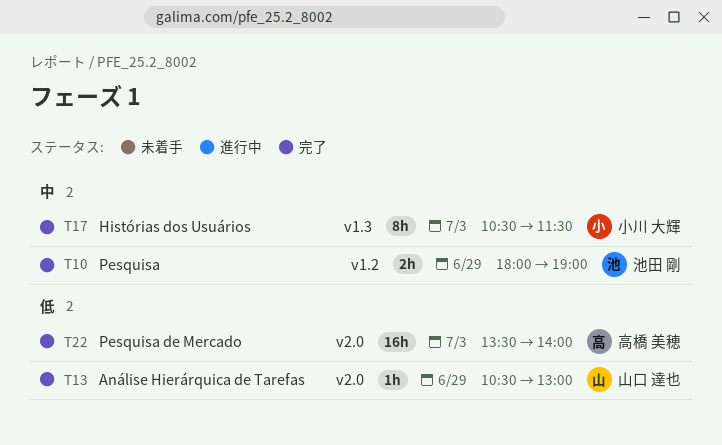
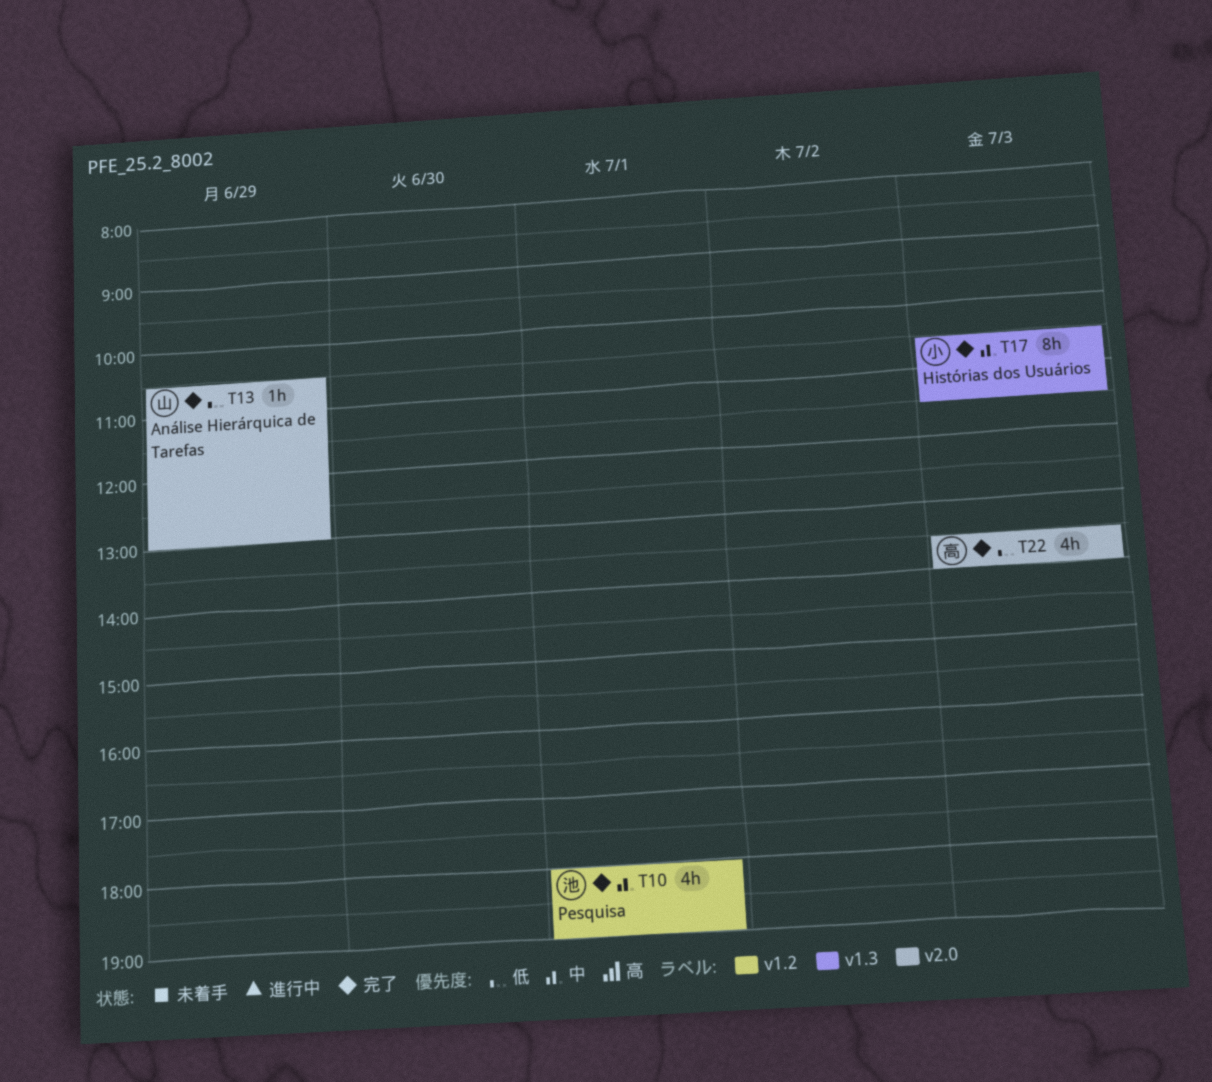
T10, estimate: 2h -> 4h
T10, day: Jun 29 -> Jul 1
T22, estimate: 16h -> 4h

